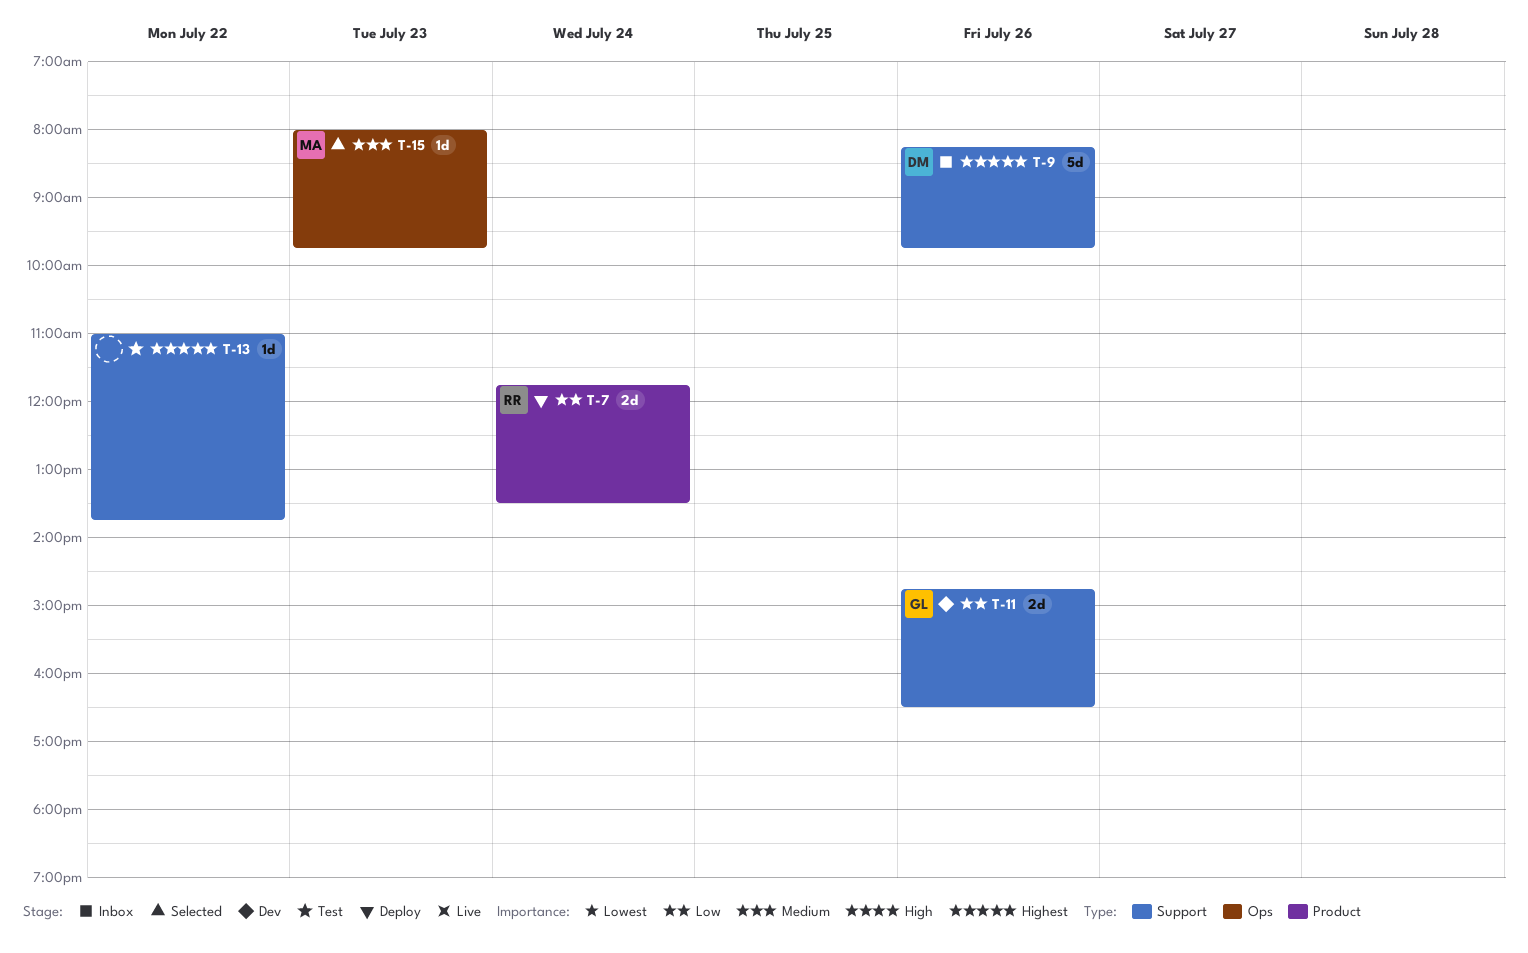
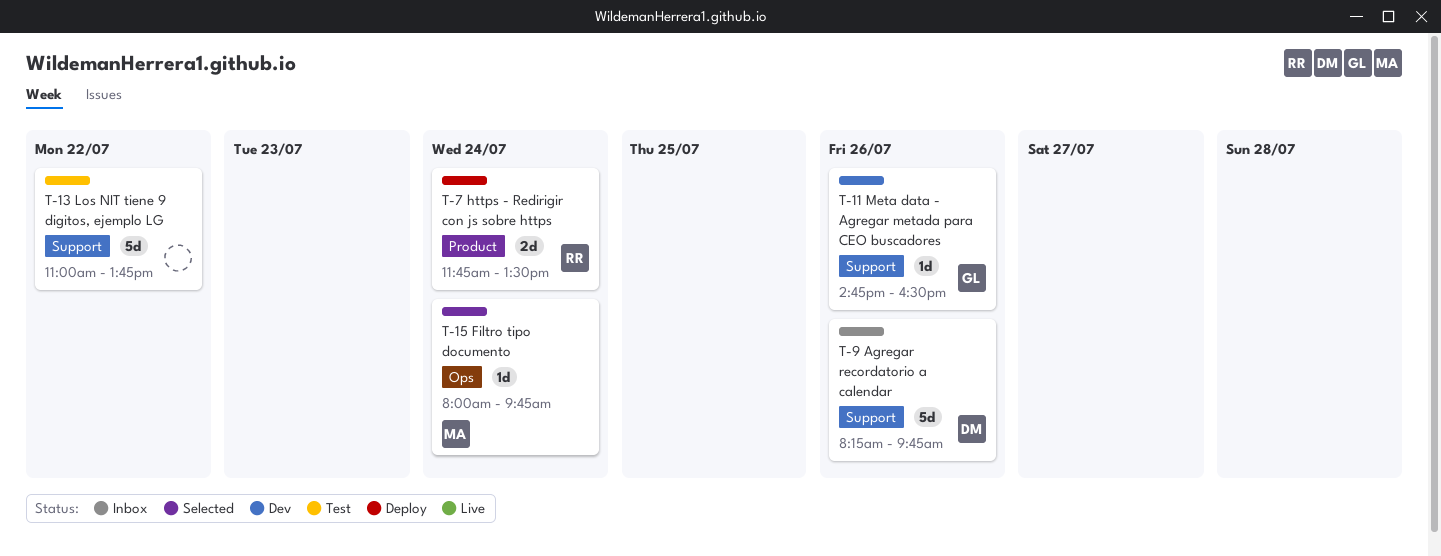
T-11, estimate: 2d -> 1d
T-13, estimate: 1d -> 5d
T-15, day: Jul 23 -> Jul 24

